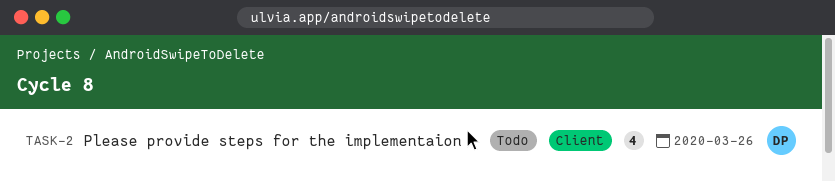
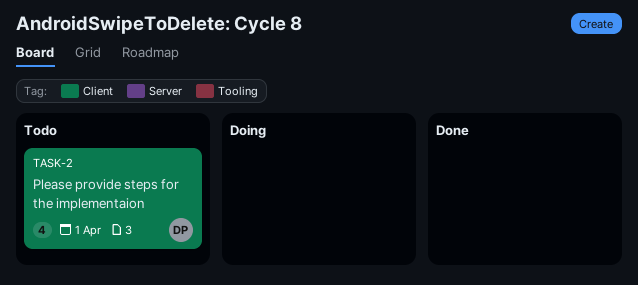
TASK-2, due: Mar 26 -> Apr 1

